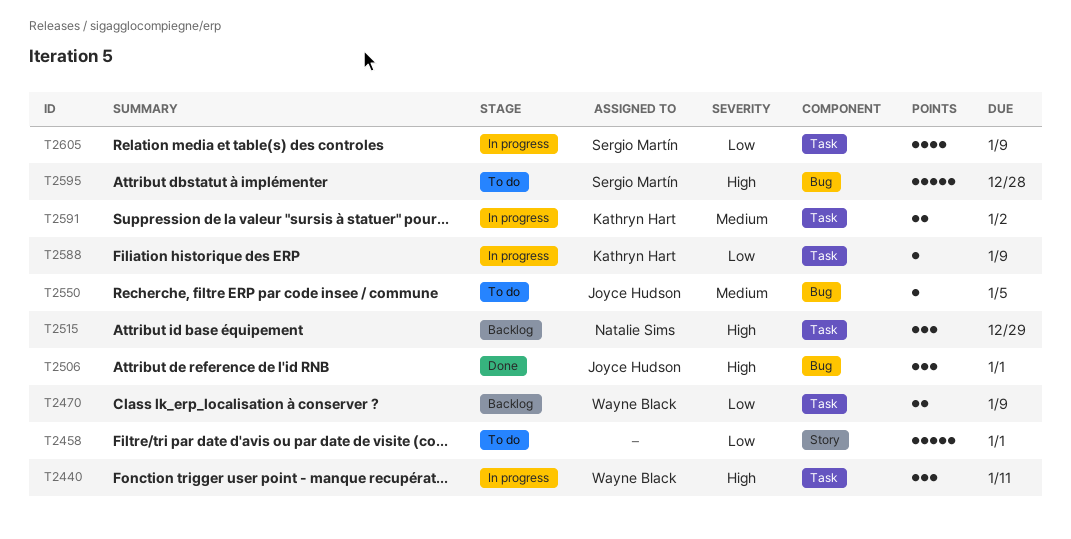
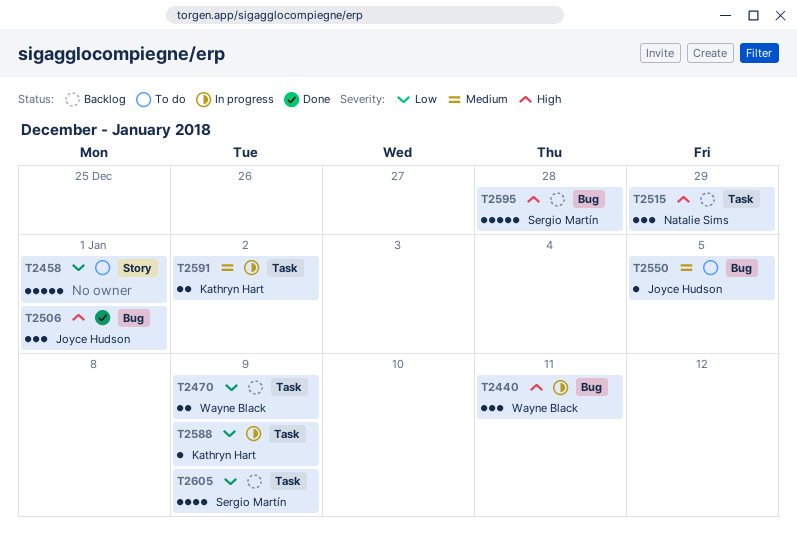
T2440, label: Task -> Bug
T2595, status: To do -> Backlog
T2605, status: In progress -> Backlog

